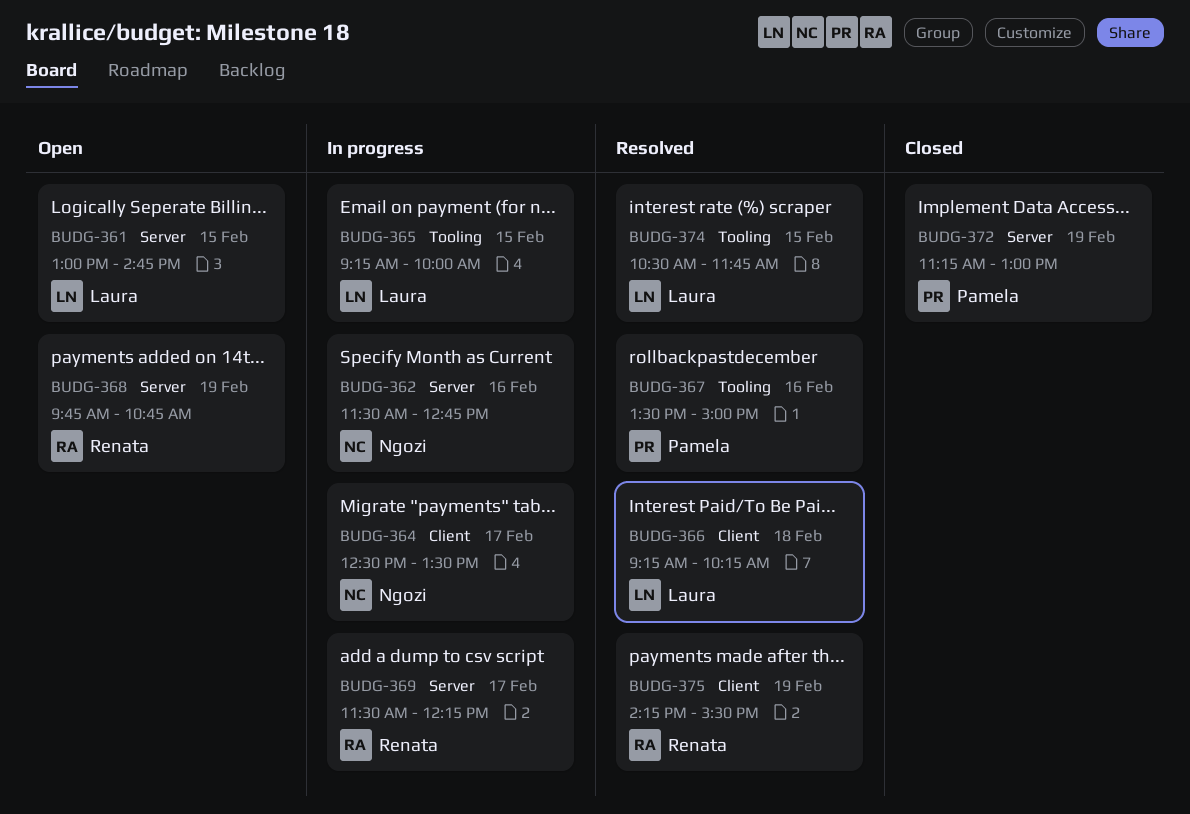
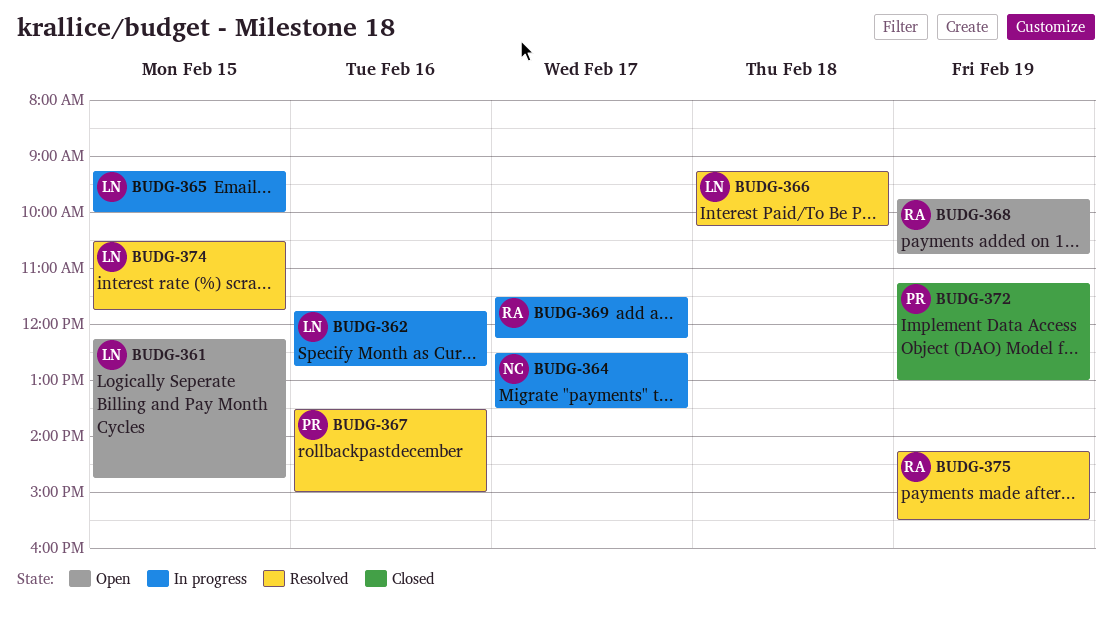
BUDG-361, begins: 13:00 -> 12:15
BUDG-362, owner: Ngozi -> Laura
BUDG-362, begins: 11:30 -> 11:45

